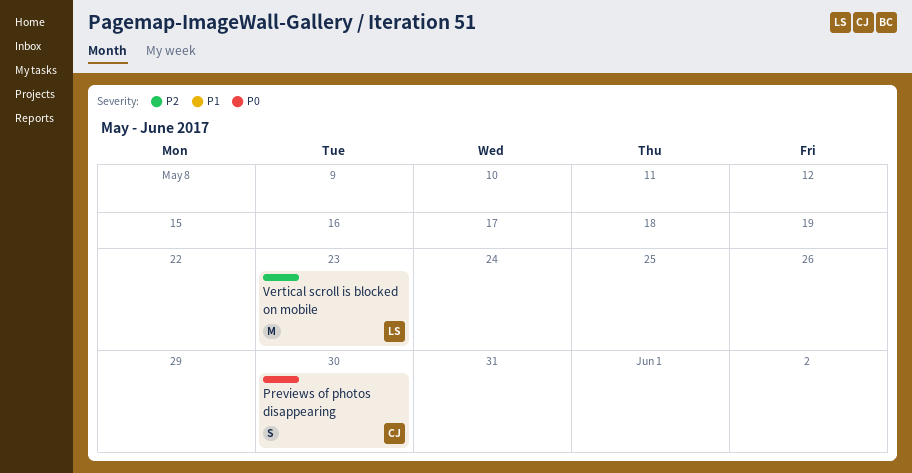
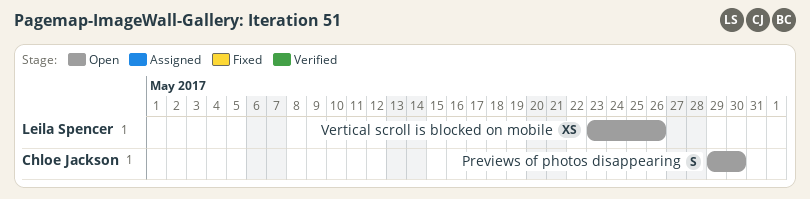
Vertical scroll is blocked on mobile, estimate: M -> XS
Vertical scroll is blocked on mobile, due: May 23 -> May 26

